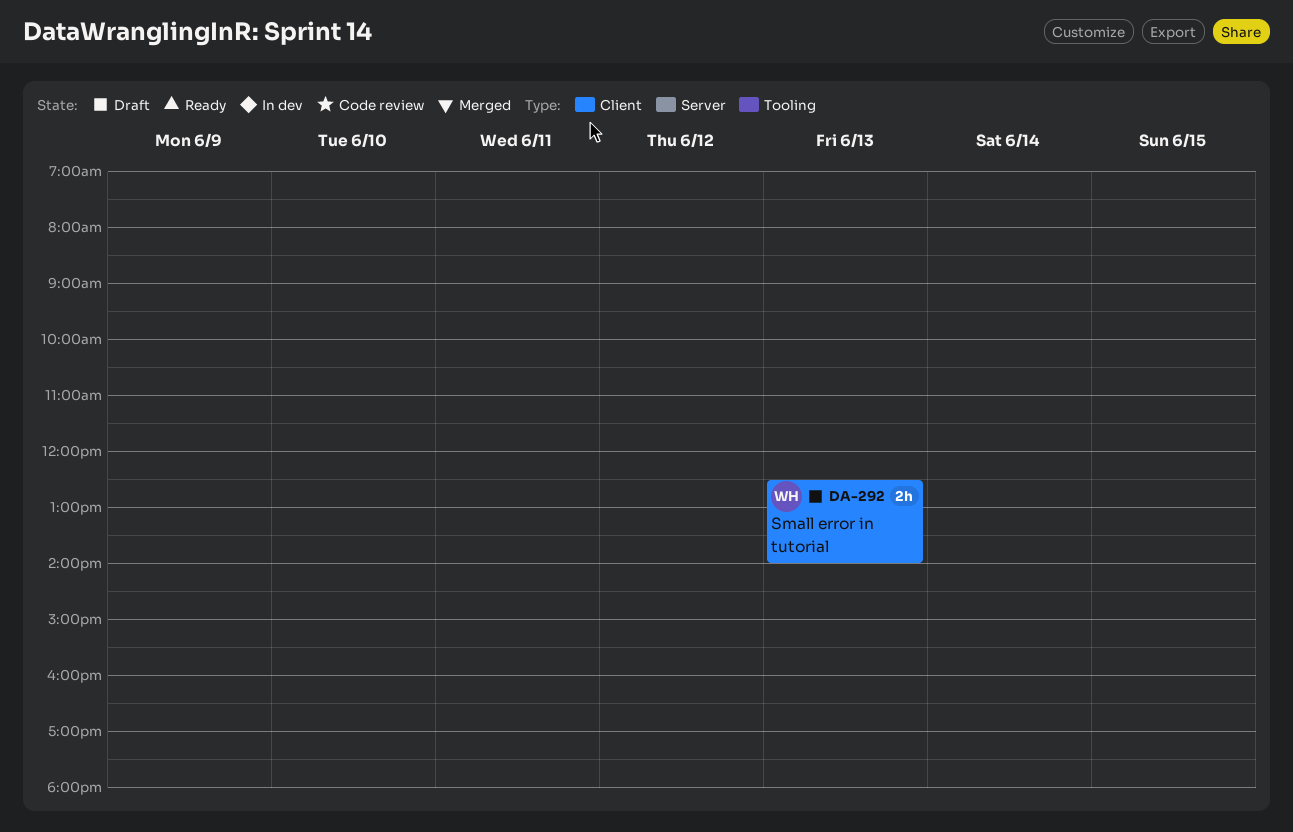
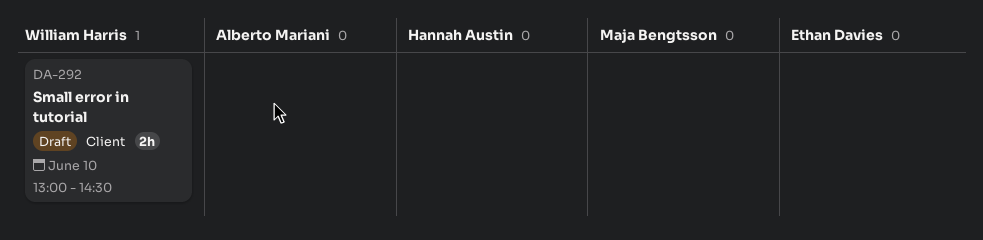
DA-292, day: Jun 13 -> Jun 10
DA-292, begins: 12:30 -> 13:00
DA-292, ends: 14:00 -> 14:30

